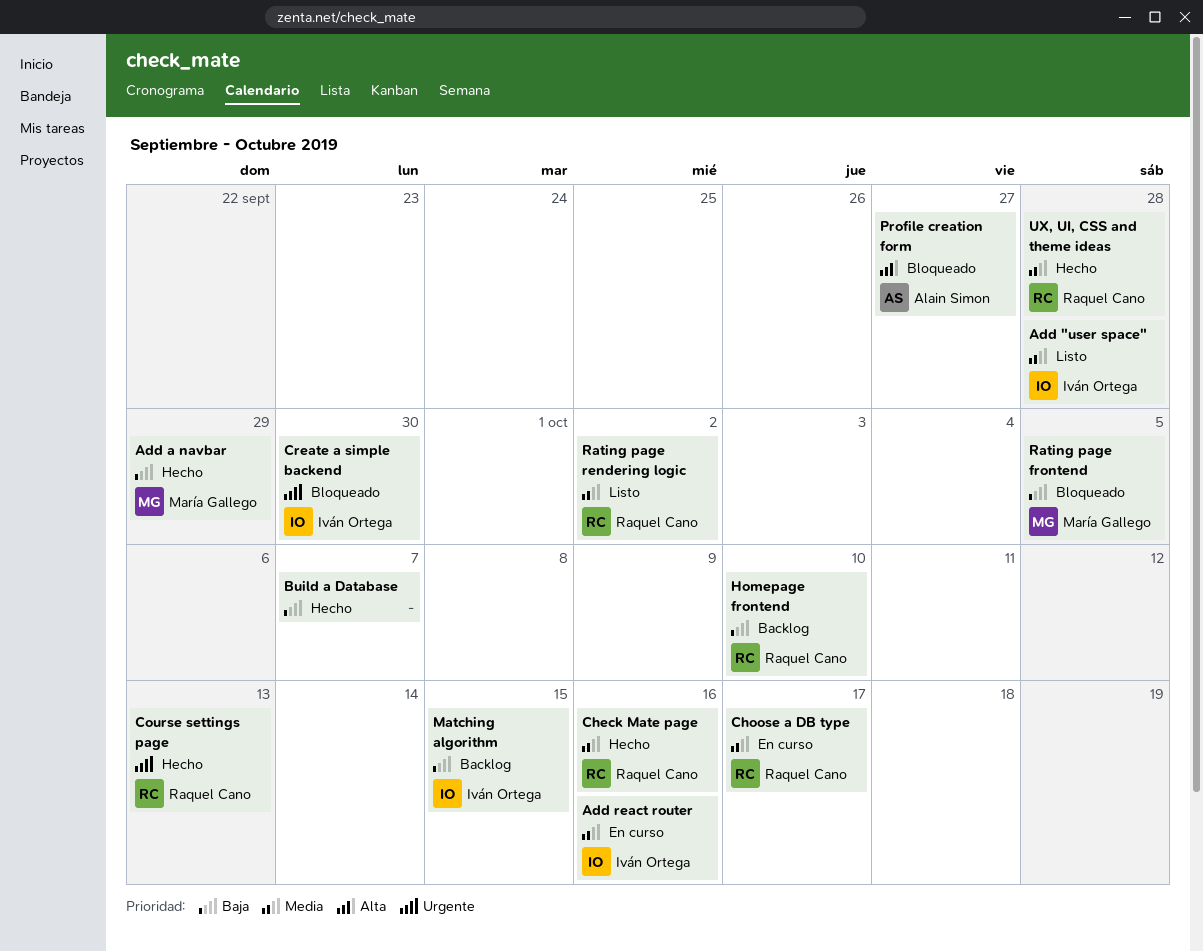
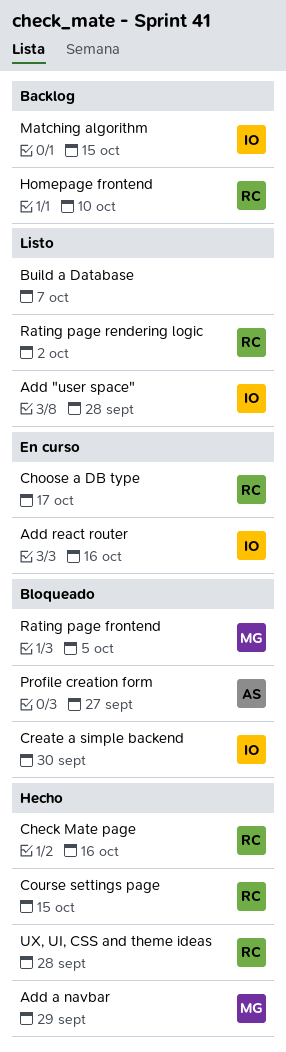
Build a Database, status: Hecho -> Listo
Course settings page, due: Oct 13 -> Oct 15

